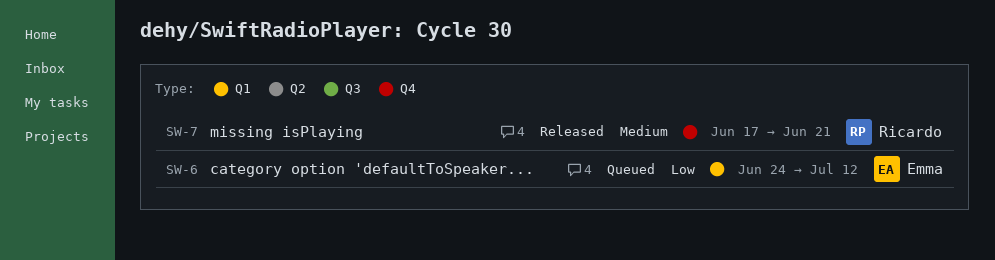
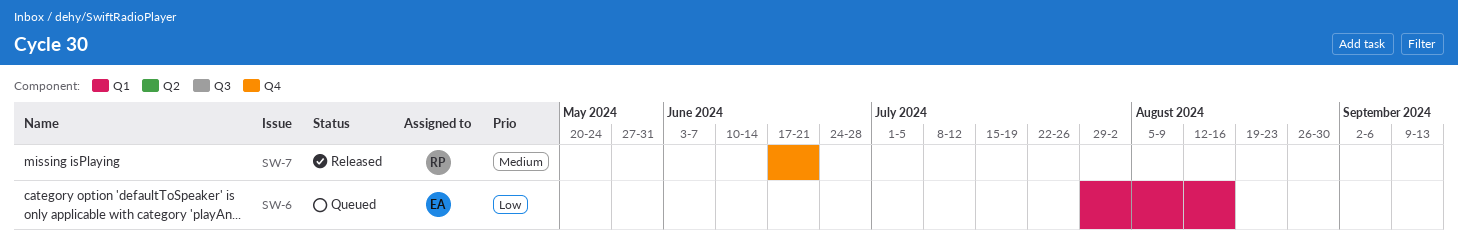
SW-6, start: Jun 24 -> Jul 29
SW-6, due: Jul 12 -> Aug 16

